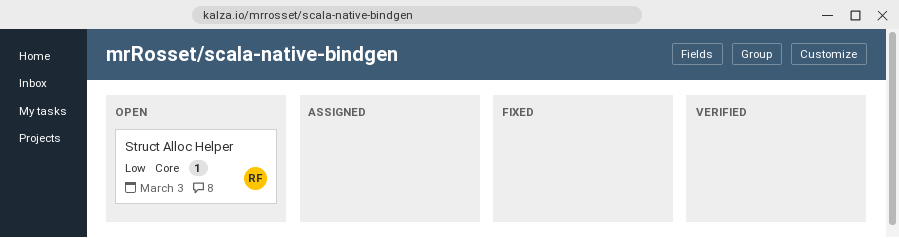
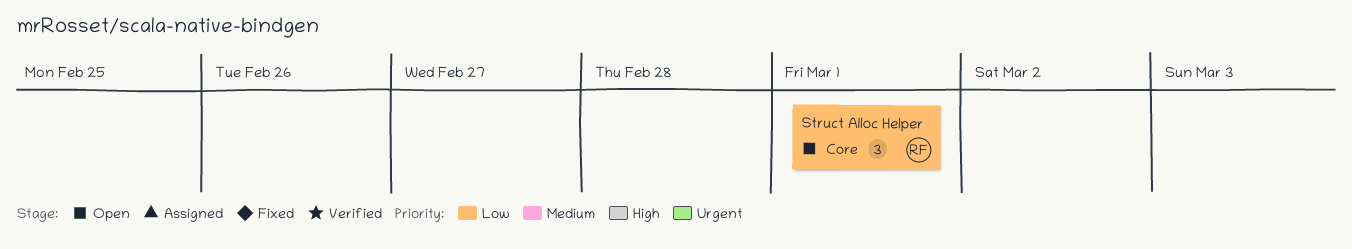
Struct Alloc Helper, estimate: 1 -> 3
Struct Alloc Helper, due: Mar 3 -> Mar 1

